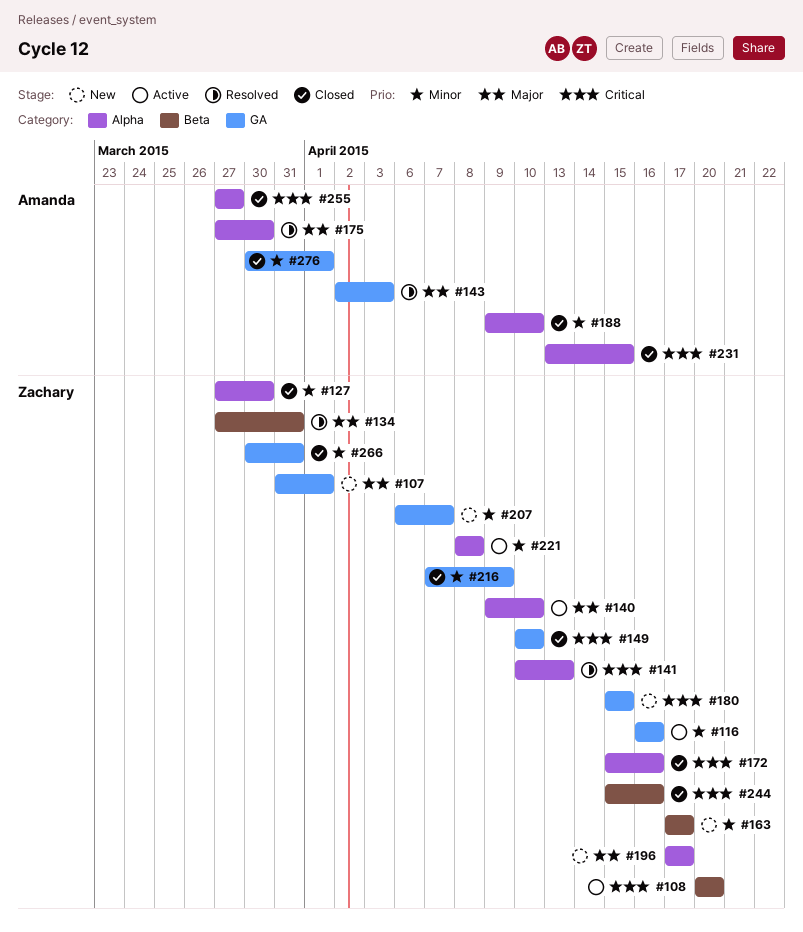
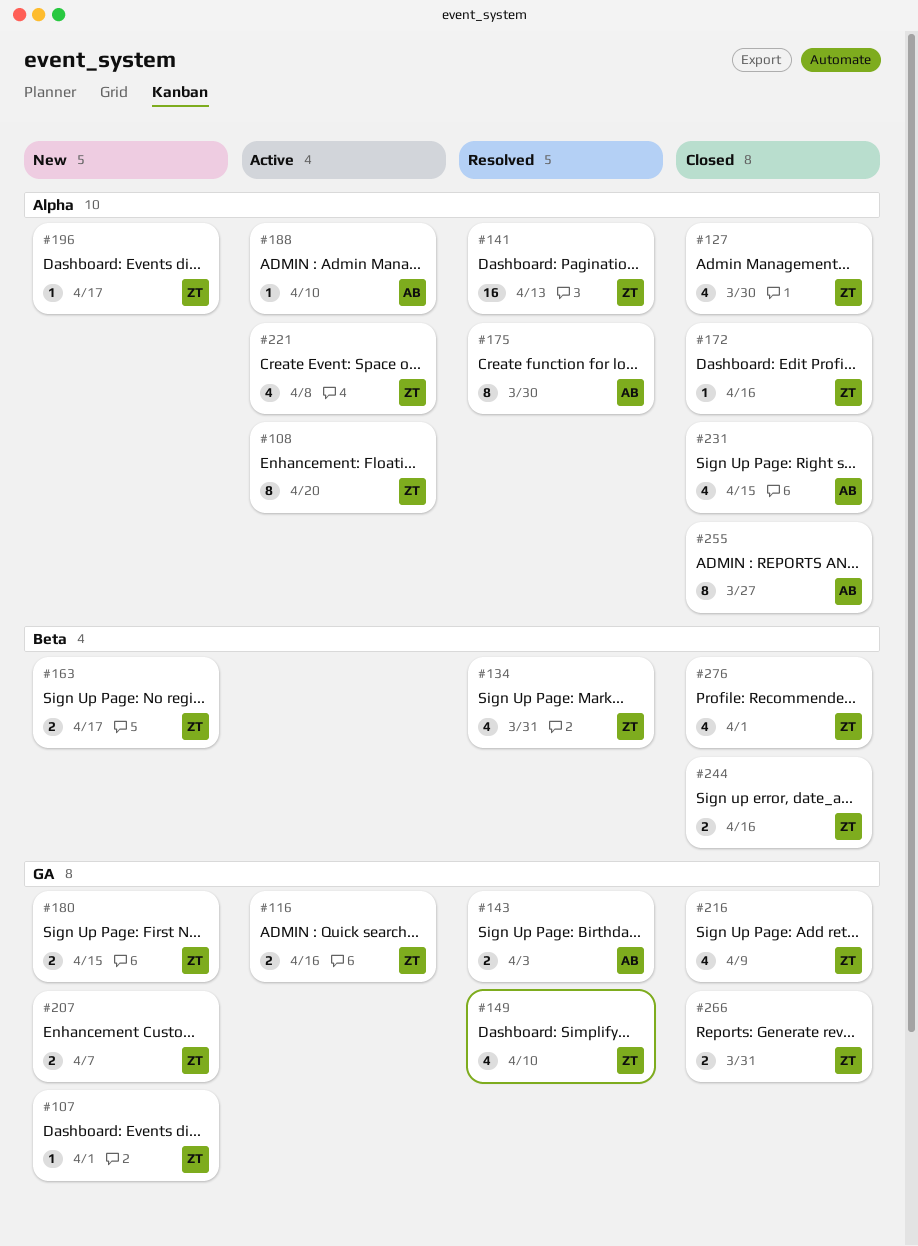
#108, label: Beta -> Alpha
#140: present -> none
#149, status: Closed -> Resolved
#188, status: Closed -> Active
#276, owner: Amanda -> Zachary
#276, label: GA -> Beta

